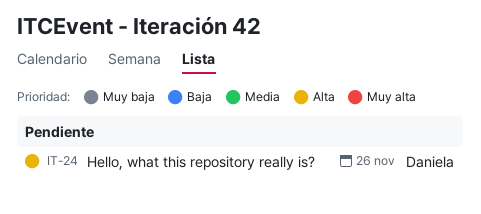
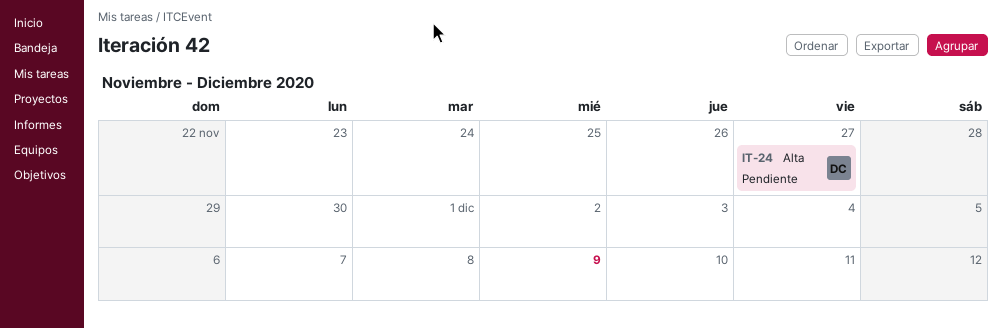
IT-24, due: Nov 26 -> Nov 27

